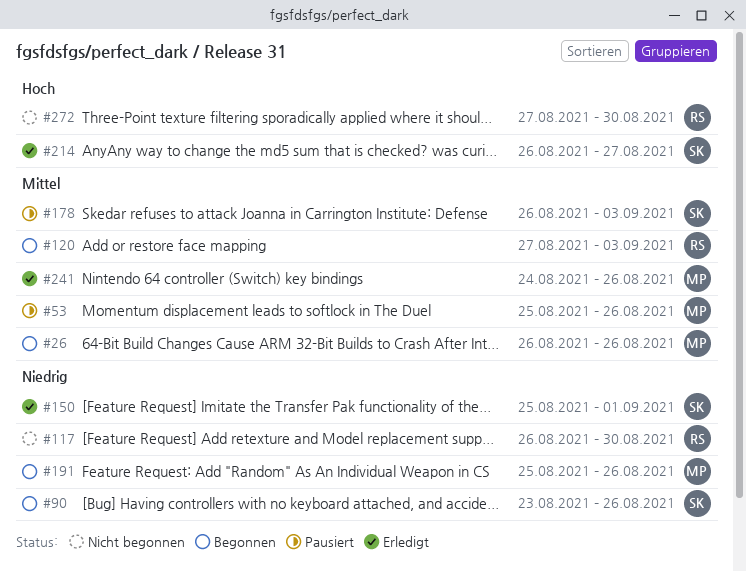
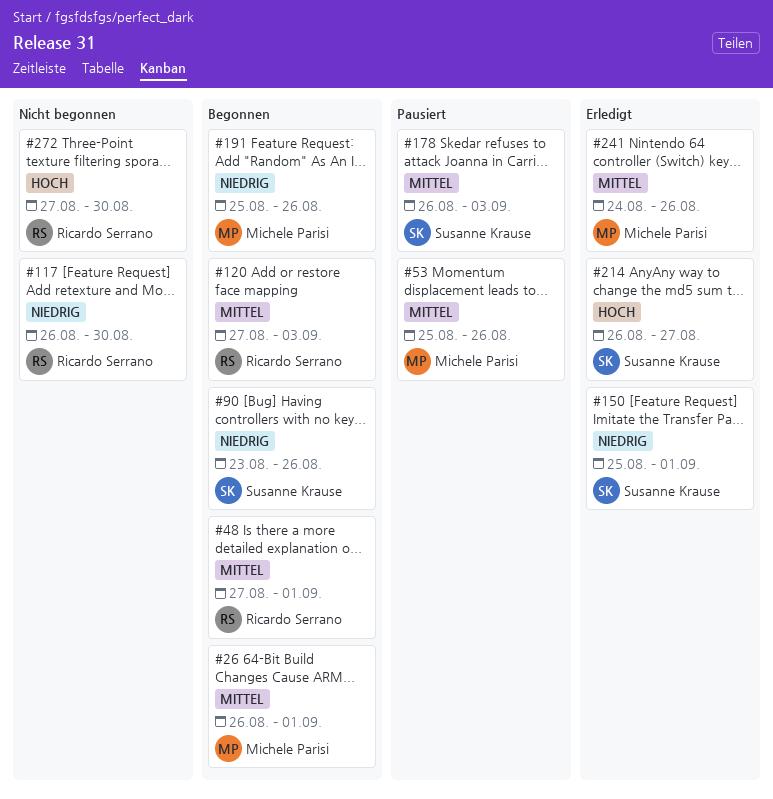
#26, due: Aug 26 -> Sep 1
#48: none -> present

